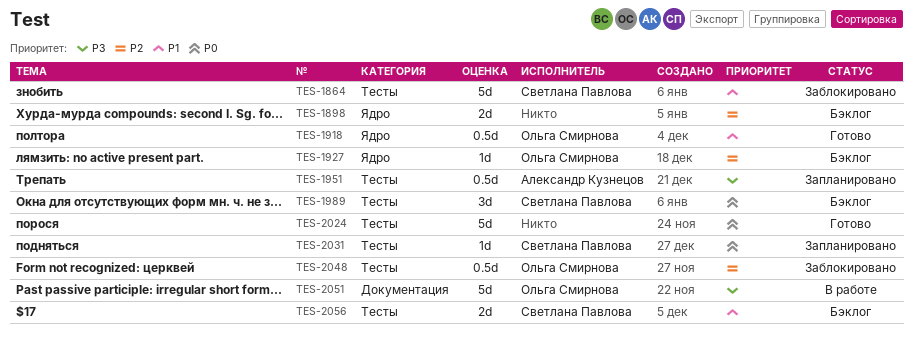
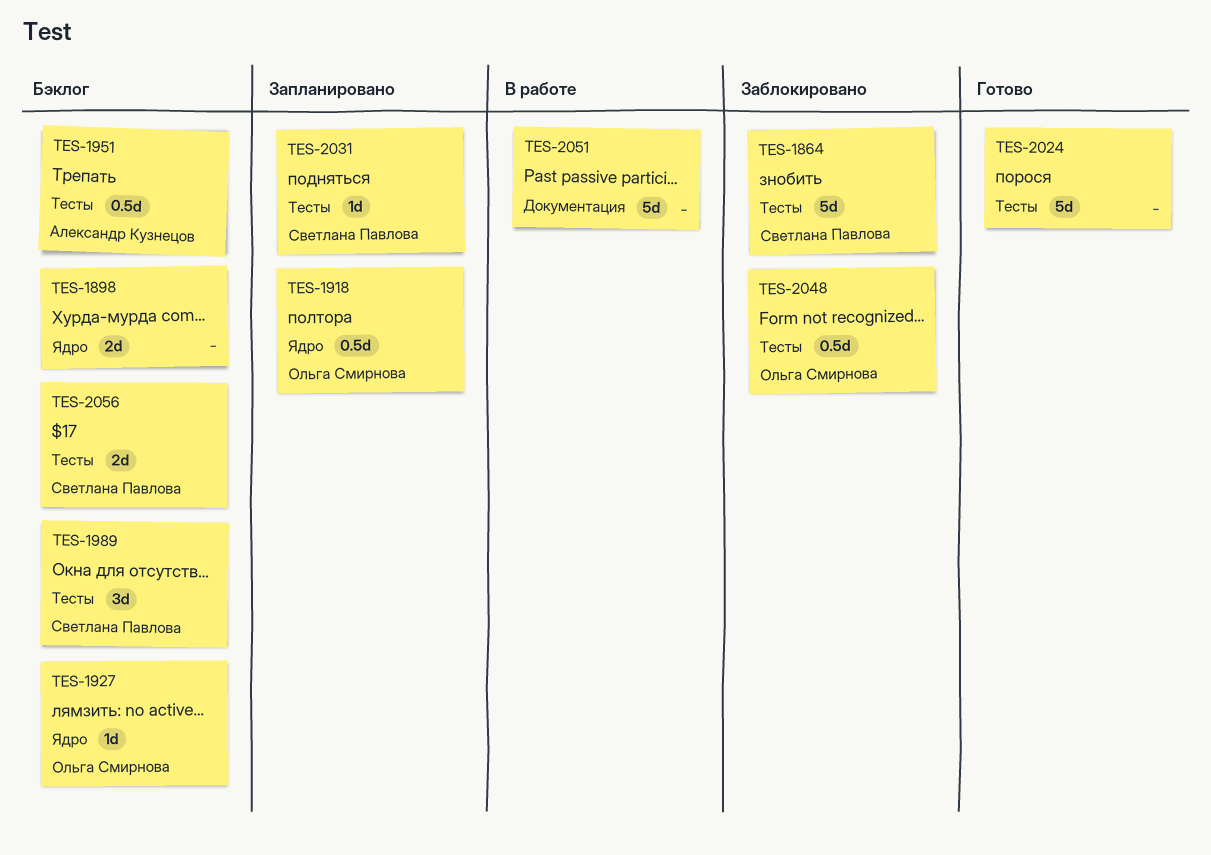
TES-1918, status: Готово -> Запланировано
TES-1951, status: Запланировано -> Бэклог
TES-2051, owner: Ольга Смирнова -> none

